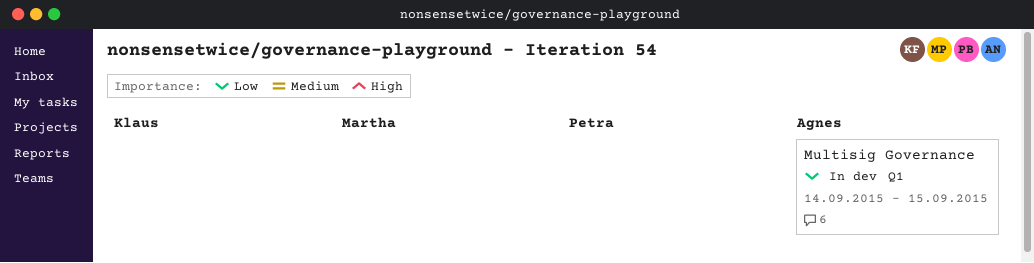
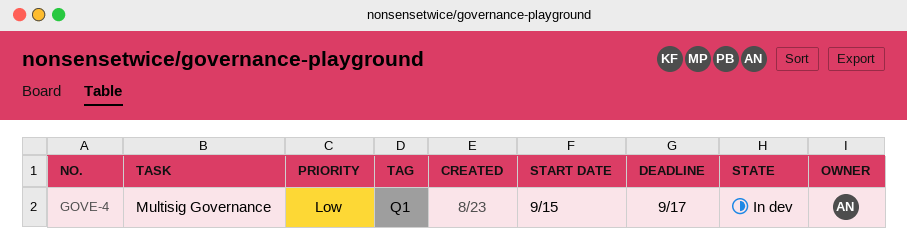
Multisig Governance, start: Sep 14 -> Sep 15
Multisig Governance, due: Sep 15 -> Sep 17

